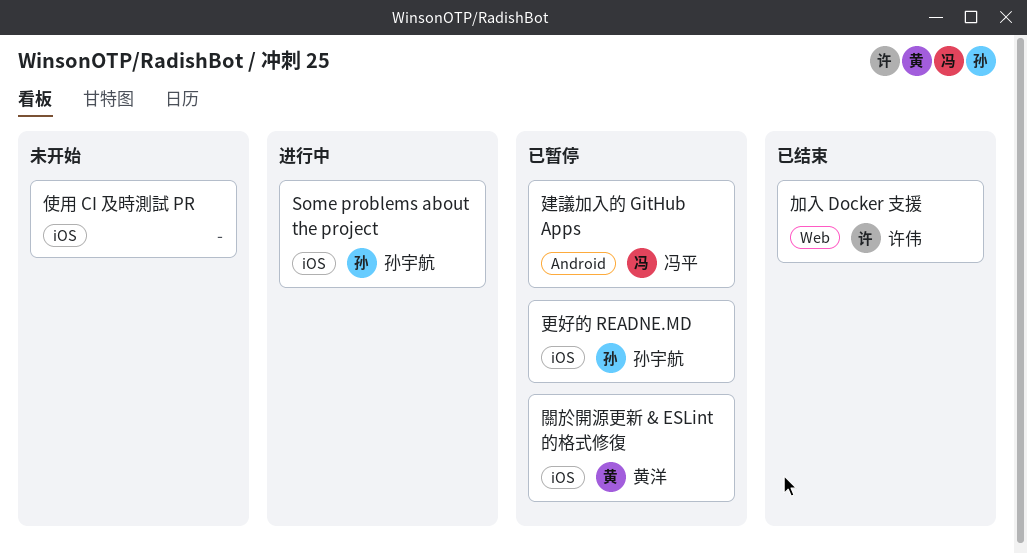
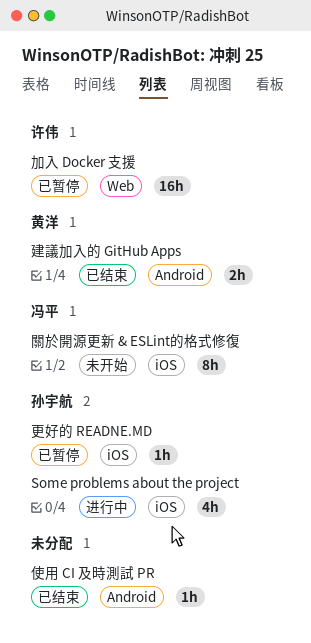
使用 CI 及時測試 PR, status: 未开始 -> 已结束
使用 CI 及時測試 PR, label: iOS -> Android
加入 Docker 支援, status: 已结束 -> 已暂停
建議加入的 GitHub Apps, status: 已暂停 -> 已结束
建議加入的 GitHub Apps, owner: 冯平 -> 黄洋
關於開源更新 & ESLint的格式修復, status: 已暂停 -> 未开始
關於開源更新 & ESLint的格式修復, owner: 黄洋 -> 冯平

